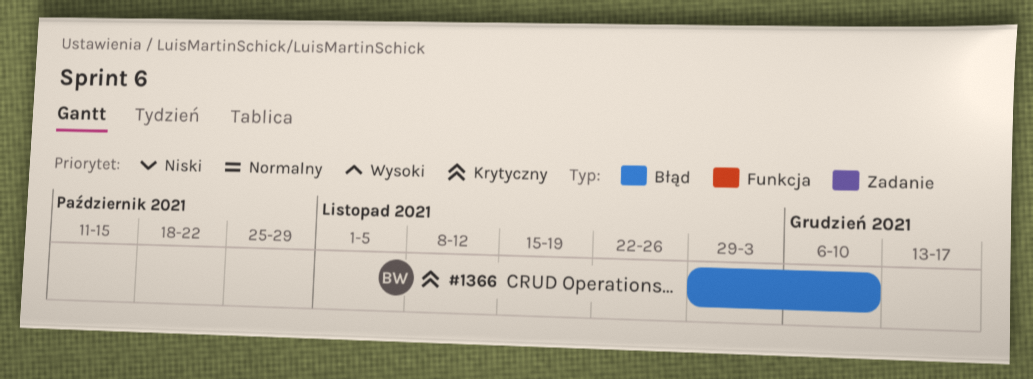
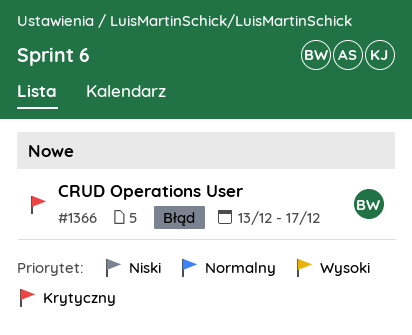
#1366, start: Nov 29 -> Dec 13
#1366, due: Dec 10 -> Dec 17

